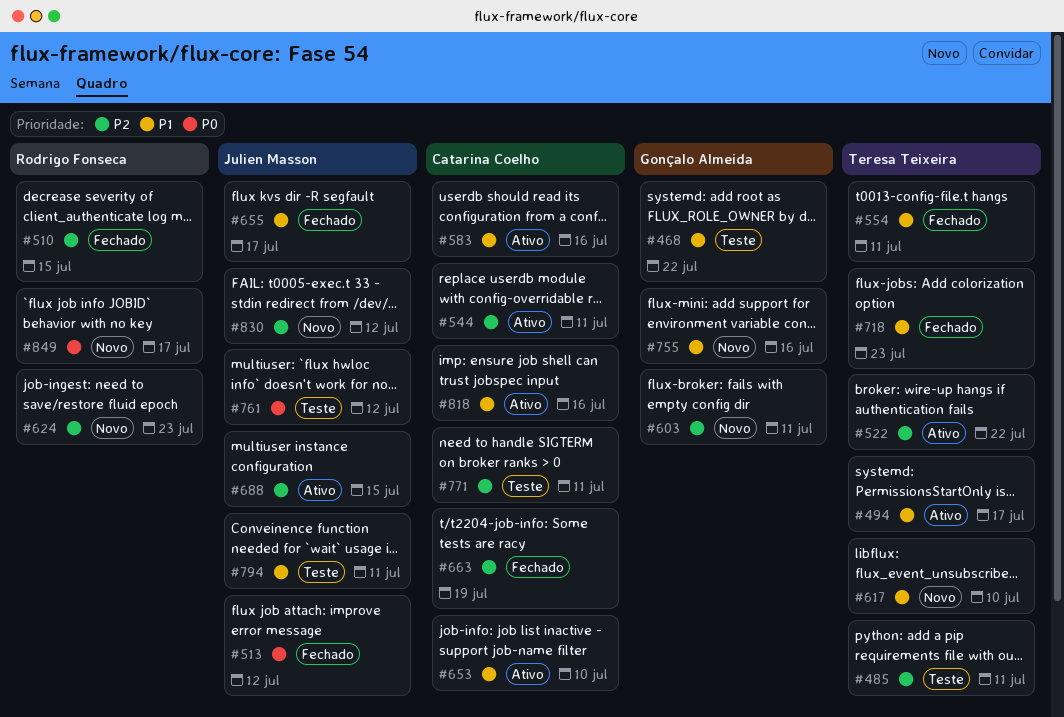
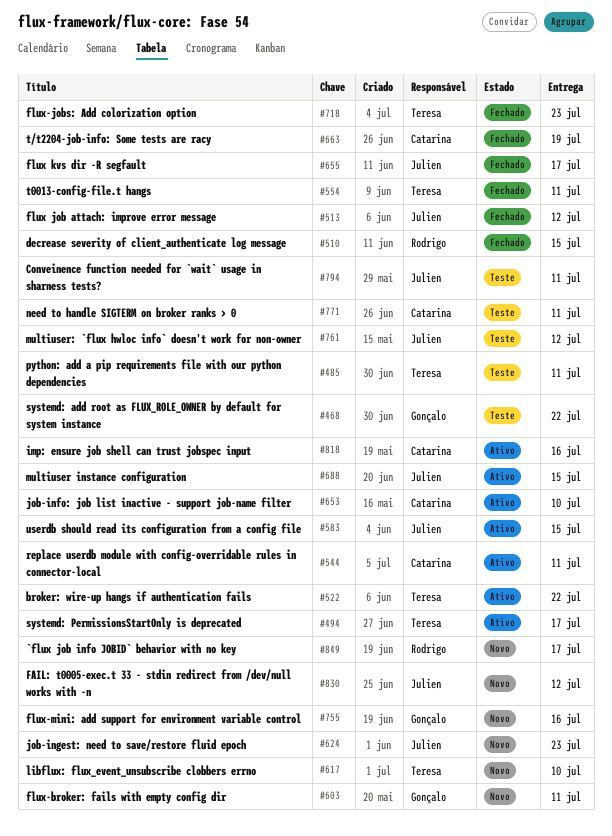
#583, owner: Catarina Coelho -> Julien Masson
#583, due: Jul 16 -> Jul 15
#624, owner: Rodrigo Fonseca -> Julien Masson

